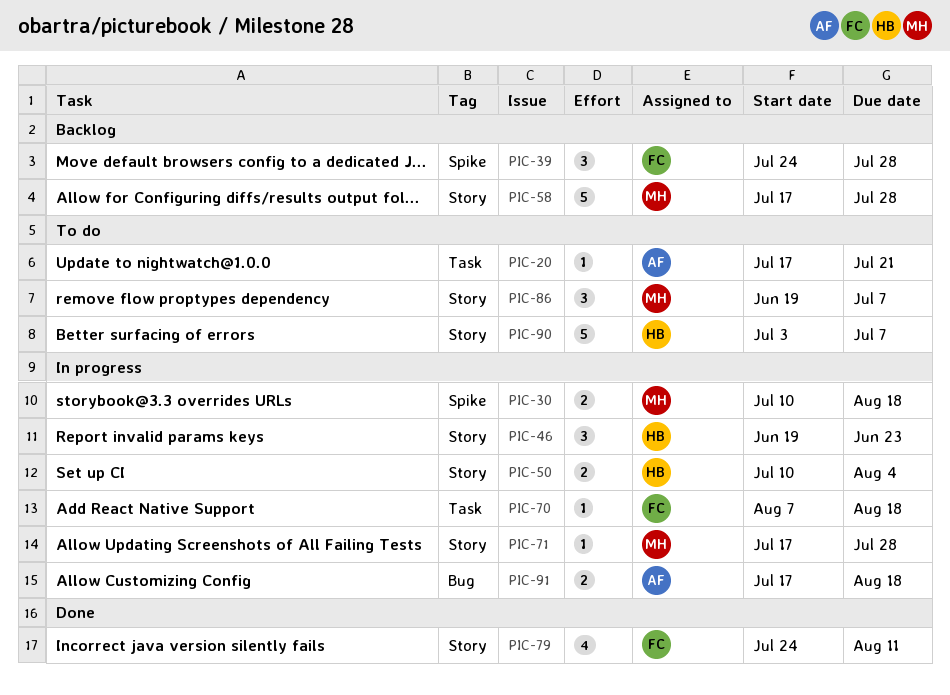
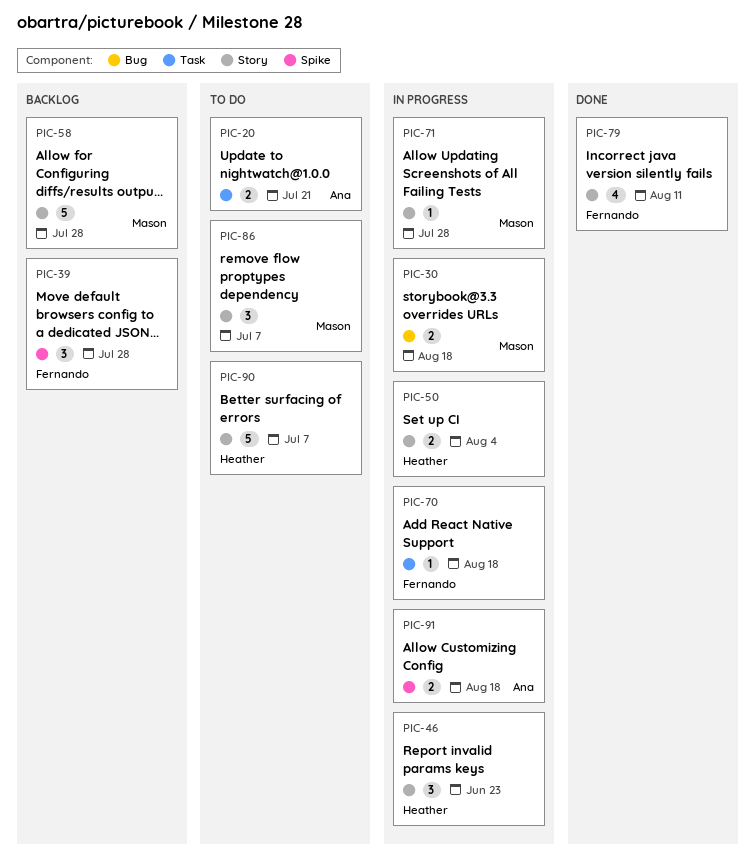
PIC-20, estimate: 1 -> 2
PIC-30, label: Spike -> Bug
PIC-91, label: Bug -> Spike

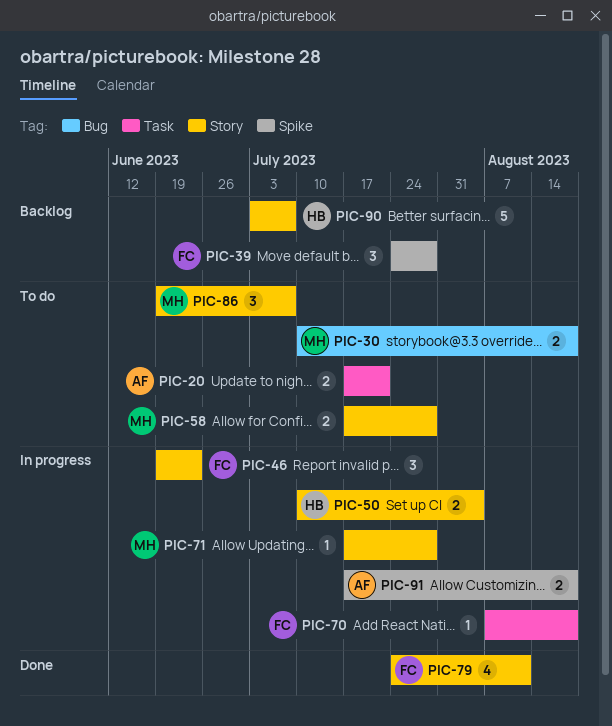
PIC-30, status: In progress -> To do
PIC-46, owner: Heather -> Fernando
PIC-58, status: Backlog -> To do
PIC-58, estimate: 5 -> 2
PIC-90, status: To do -> Backlog

